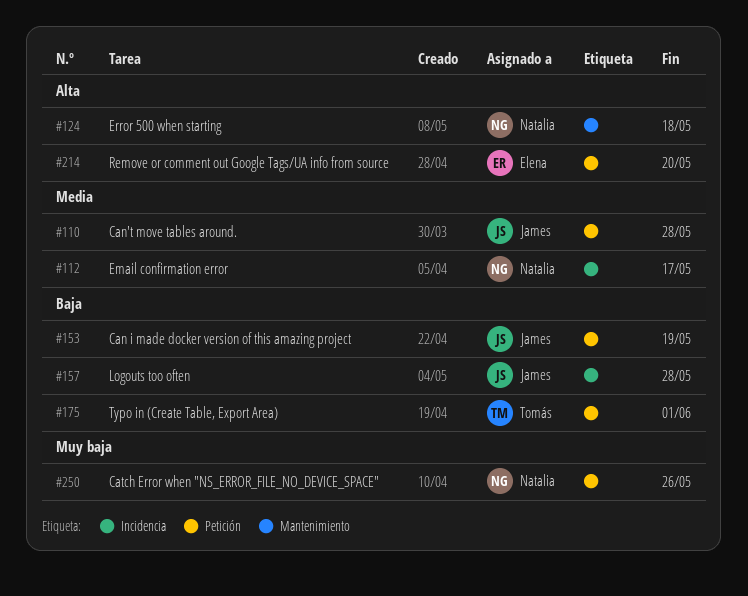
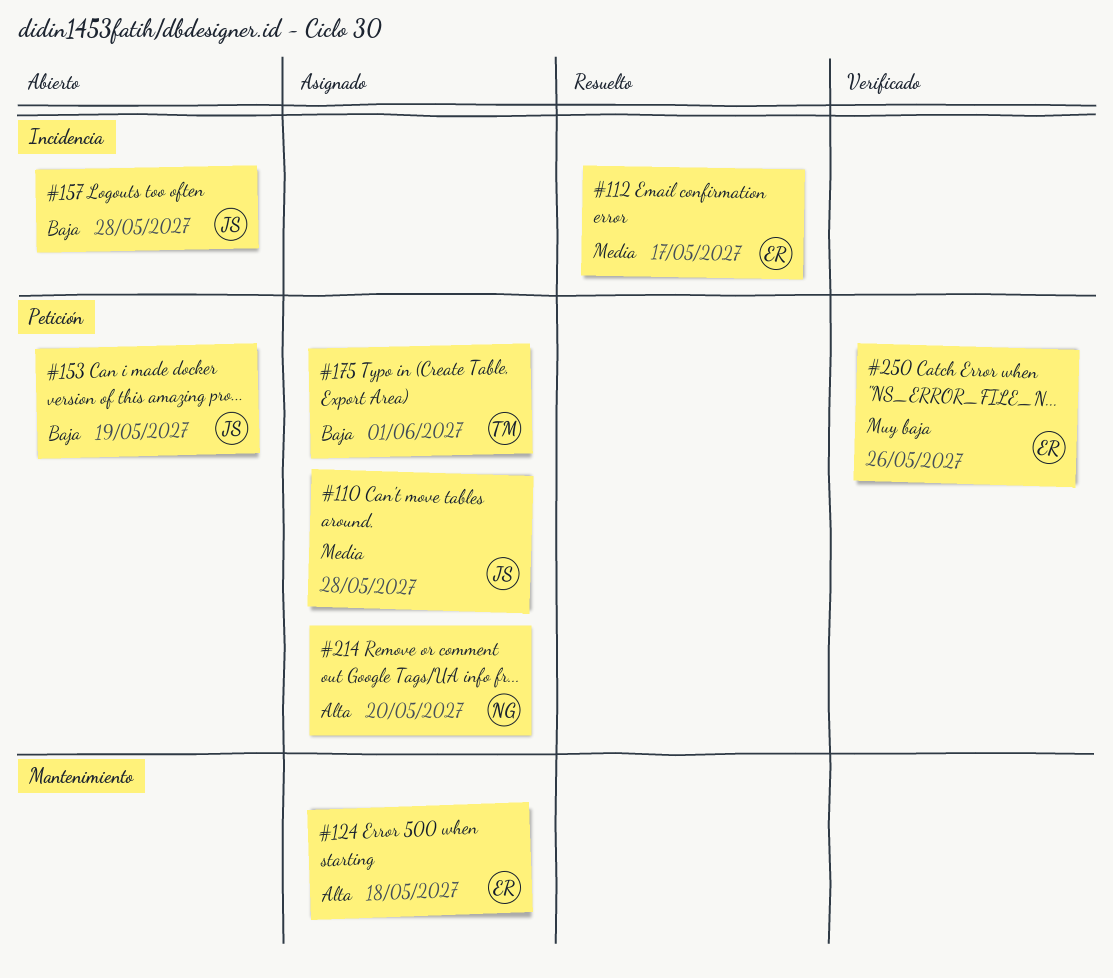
#112, owner: Natalia -> Elena
#124, owner: Natalia -> Elena
#214, owner: Elena -> Natalia
#250, owner: Natalia -> Elena

